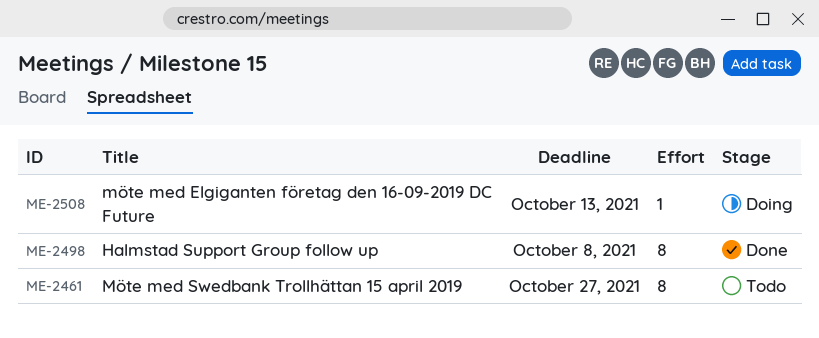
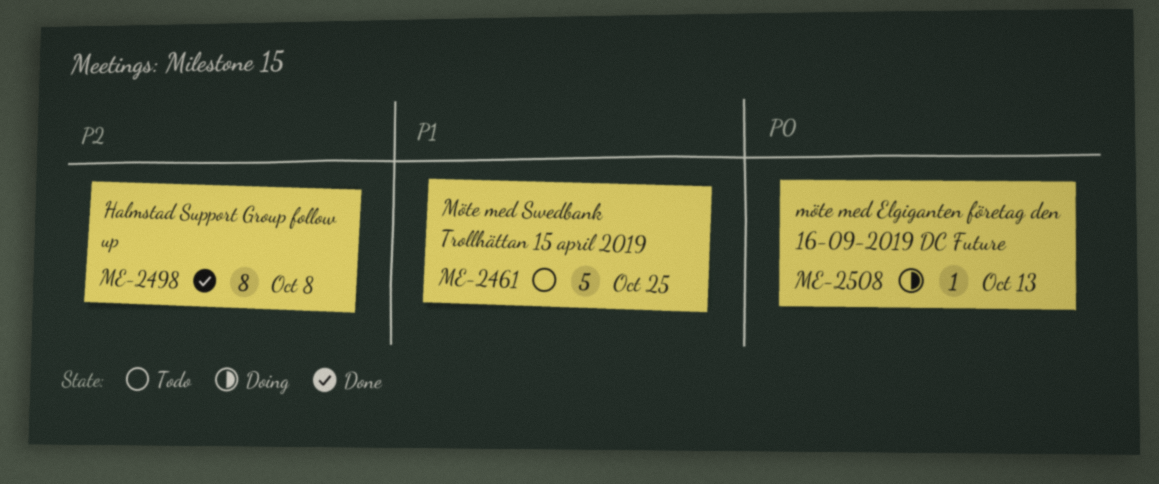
ME-2461, estimate: 8 -> 5
ME-2461, due: Oct 27 -> Oct 25

